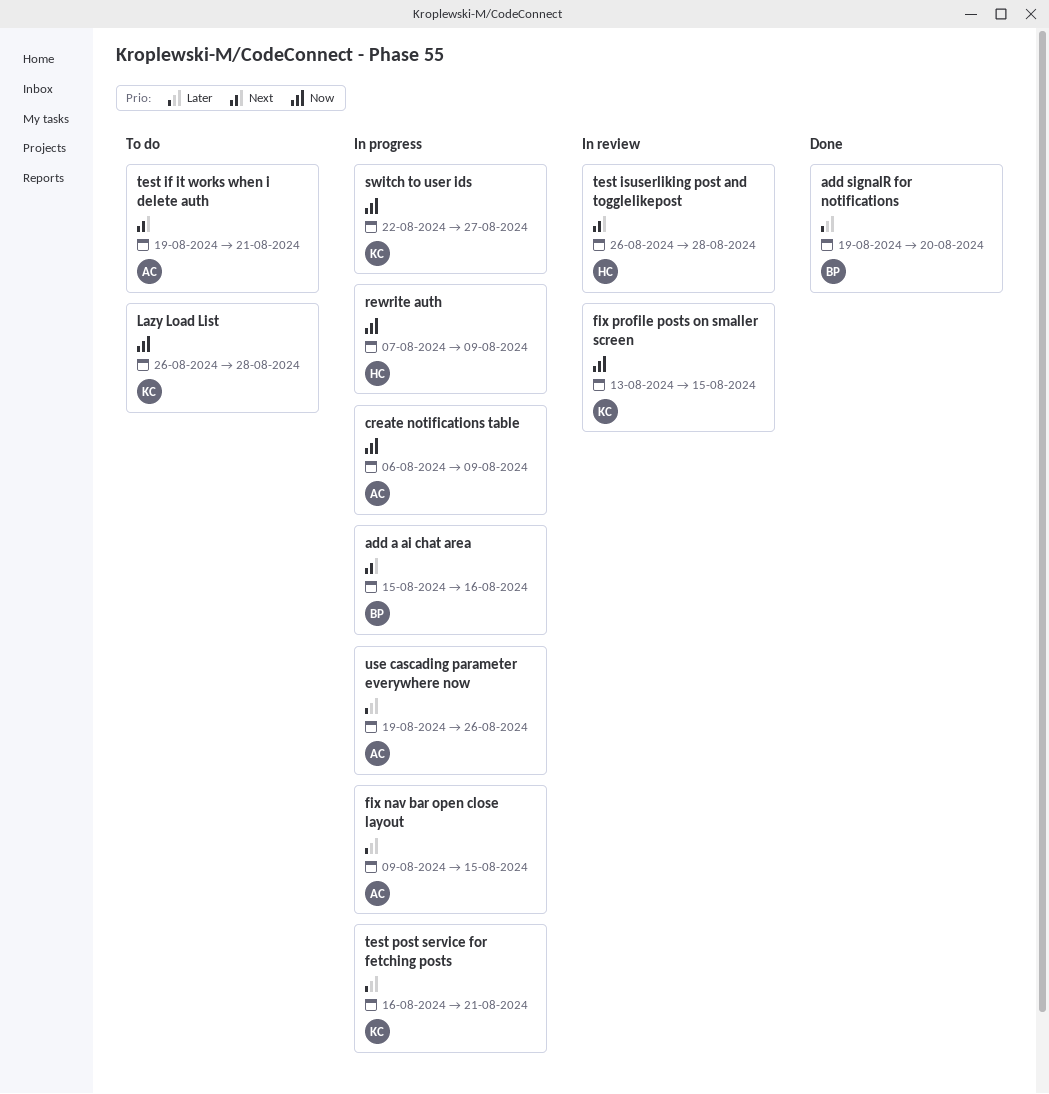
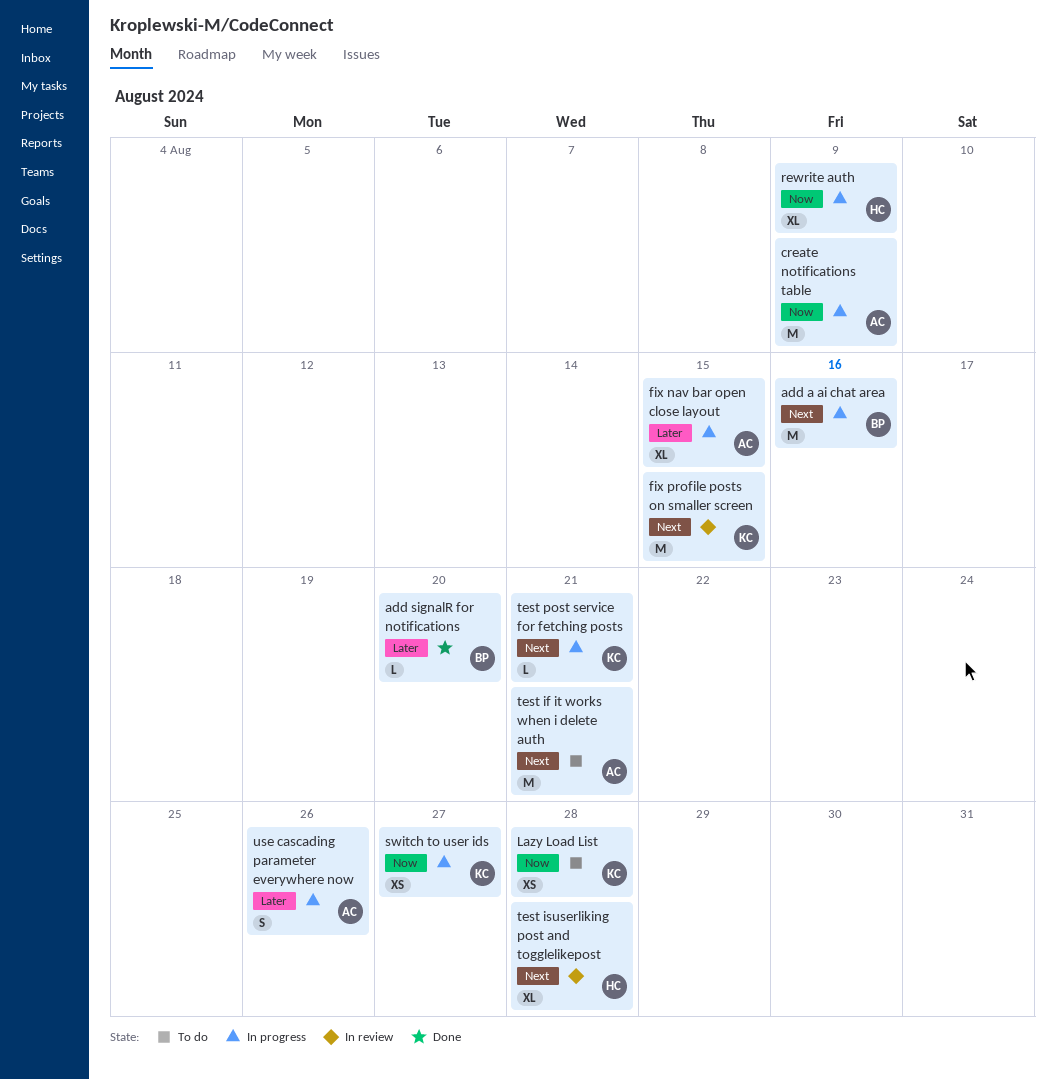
fix profile posts on smaller screen, priority: Now -> Next
test post service for fetching posts, priority: Later -> Next

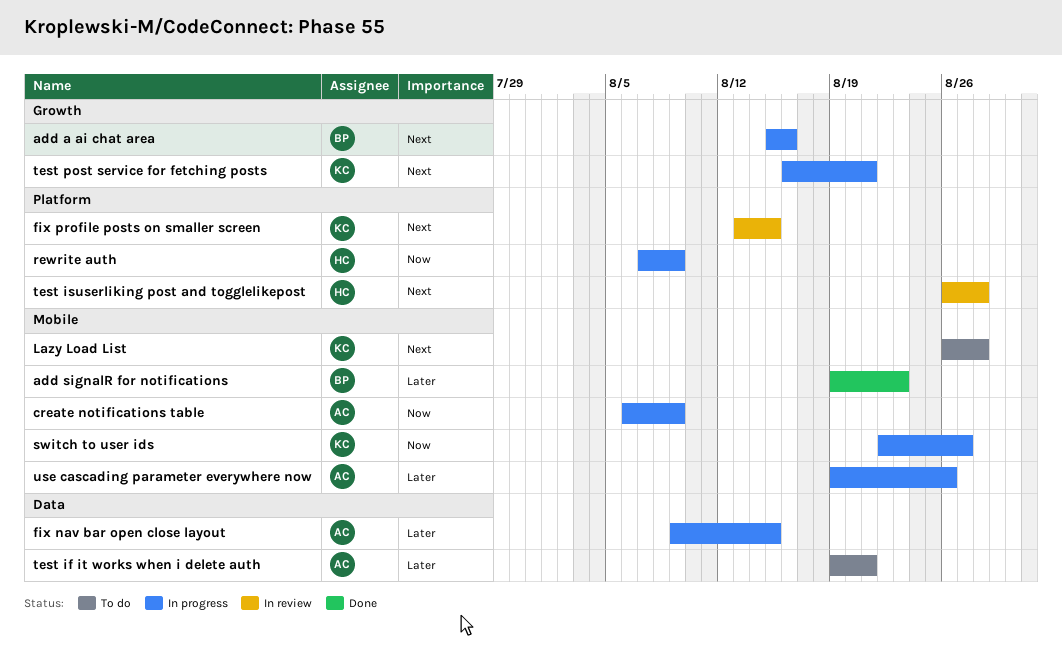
add signalR for notifications, due: Aug 20 -> Aug 23
Lazy Load List, priority: Now -> Next
test if it works when i delete auth, priority: Next -> Later

